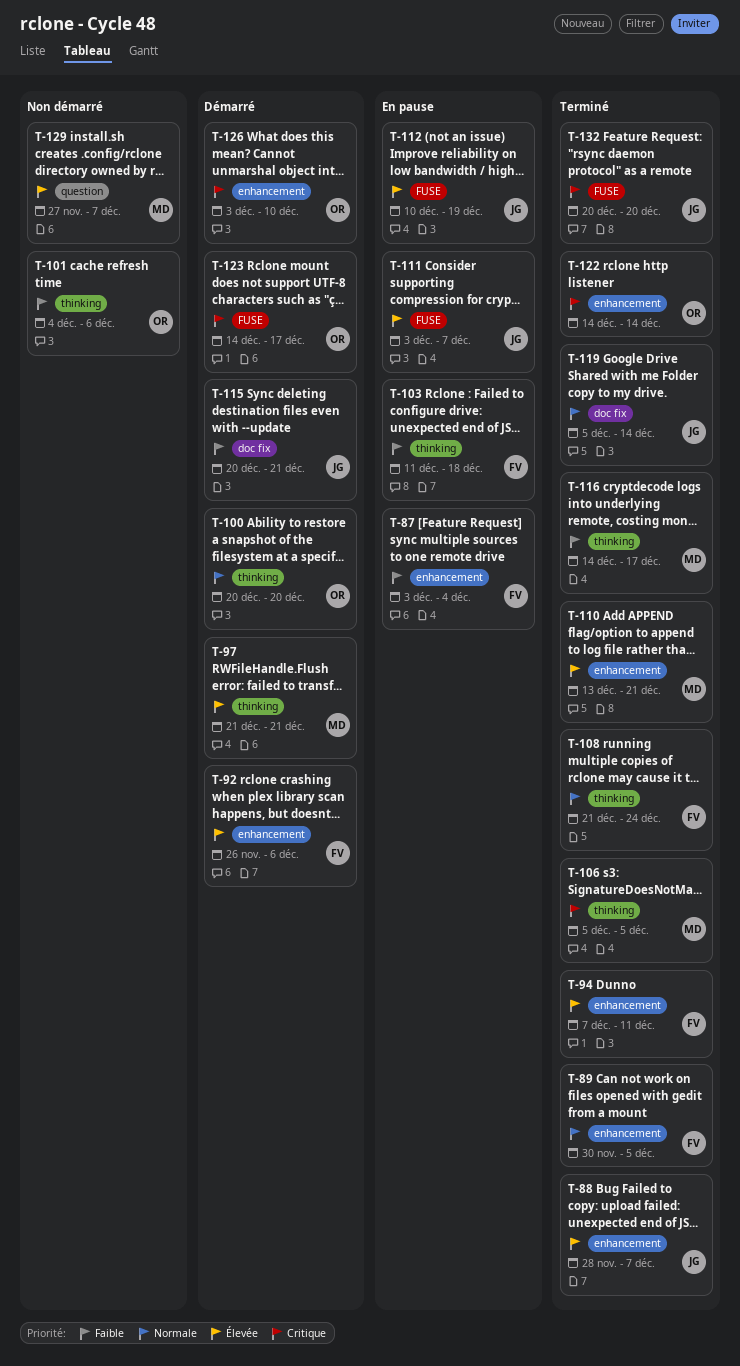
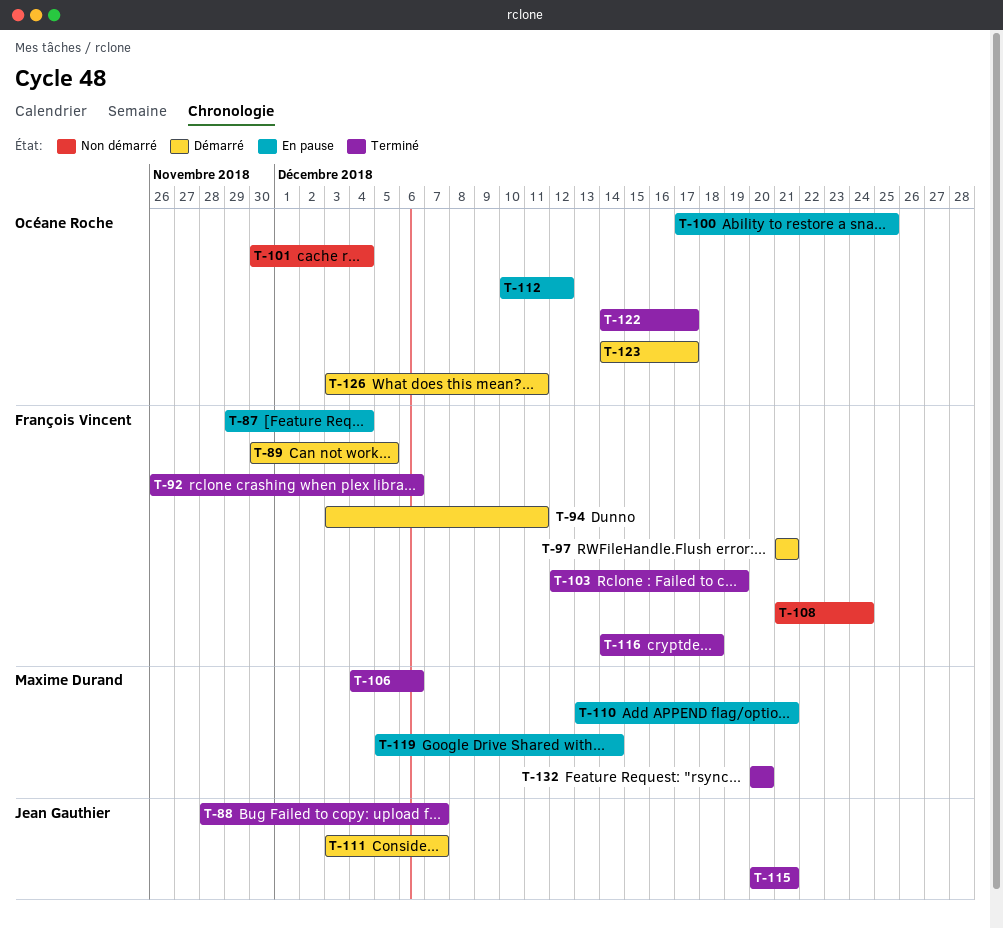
T-87, start: Dec 3 -> Nov 29
T-89, status: Terminé -> Démarré
T-92, status: Démarré -> Terminé
T-94, status: Terminé -> Démarré
T-94, start: Dec 7 -> Dec 3
T-97, owner: Maxime Durand -> François Vincent
T-100, status: Démarré -> En pause
T-100, start: Dec 20 -> Dec 17
T-100, due: Dec 20 -> Dec 25
T-101, start: Dec 4 -> Nov 30
T-101, due: Dec 6 -> Dec 4
T-103, status: En pause -> Terminé
T-103, start: Dec 11 -> Dec 12
T-103, due: Dec 18 -> Dec 19
T-106, start: Dec 5 -> Dec 4
T-106, due: Dec 5 -> Dec 6
T-108, status: Terminé -> Non démarré
T-110, status: Terminé -> En pause
T-111, status: En pause -> Démarré
T-112, owner: Jean Gauthier -> Océane Roche
T-112, due: Dec 19 -> Dec 12
T-115, status: Démarré -> Terminé
T-116, owner: Maxime Durand -> François Vincent
T-116, due: Dec 17 -> Dec 18
T-119, status: Terminé -> En pause
T-119, owner: Jean Gauthier -> Maxime Durand
T-122, due: Dec 14 -> Dec 17
T-126, due: Dec 10 -> Dec 11
T-129: present -> none
T-132, owner: Jean Gauthier -> Maxime Durand

